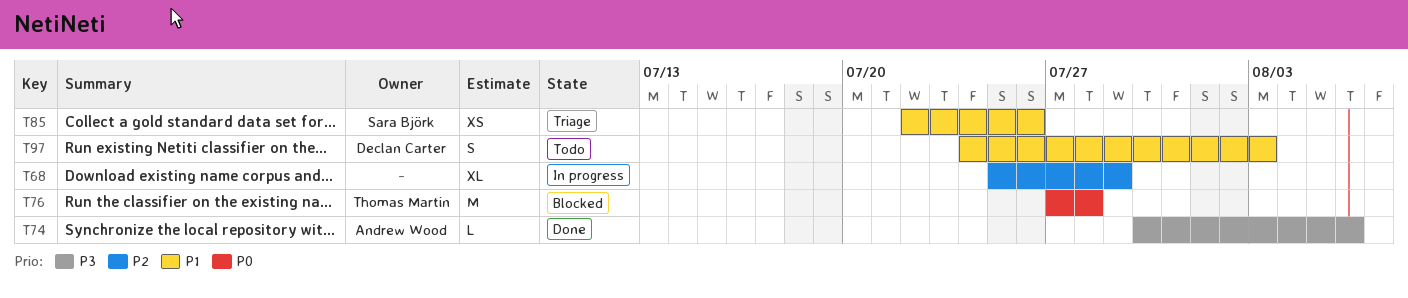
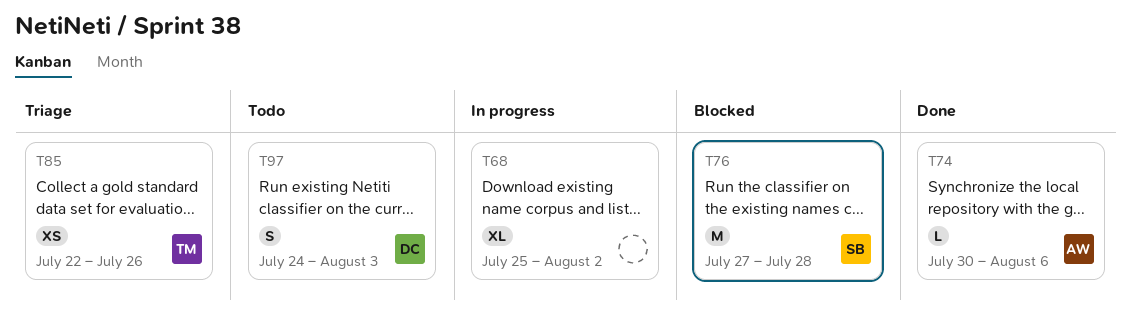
T68, due: Jul 29 -> Aug 2
T76, owner: Thomas Martin -> Sara Björk
T85, owner: Sara Björk -> Thomas Martin

